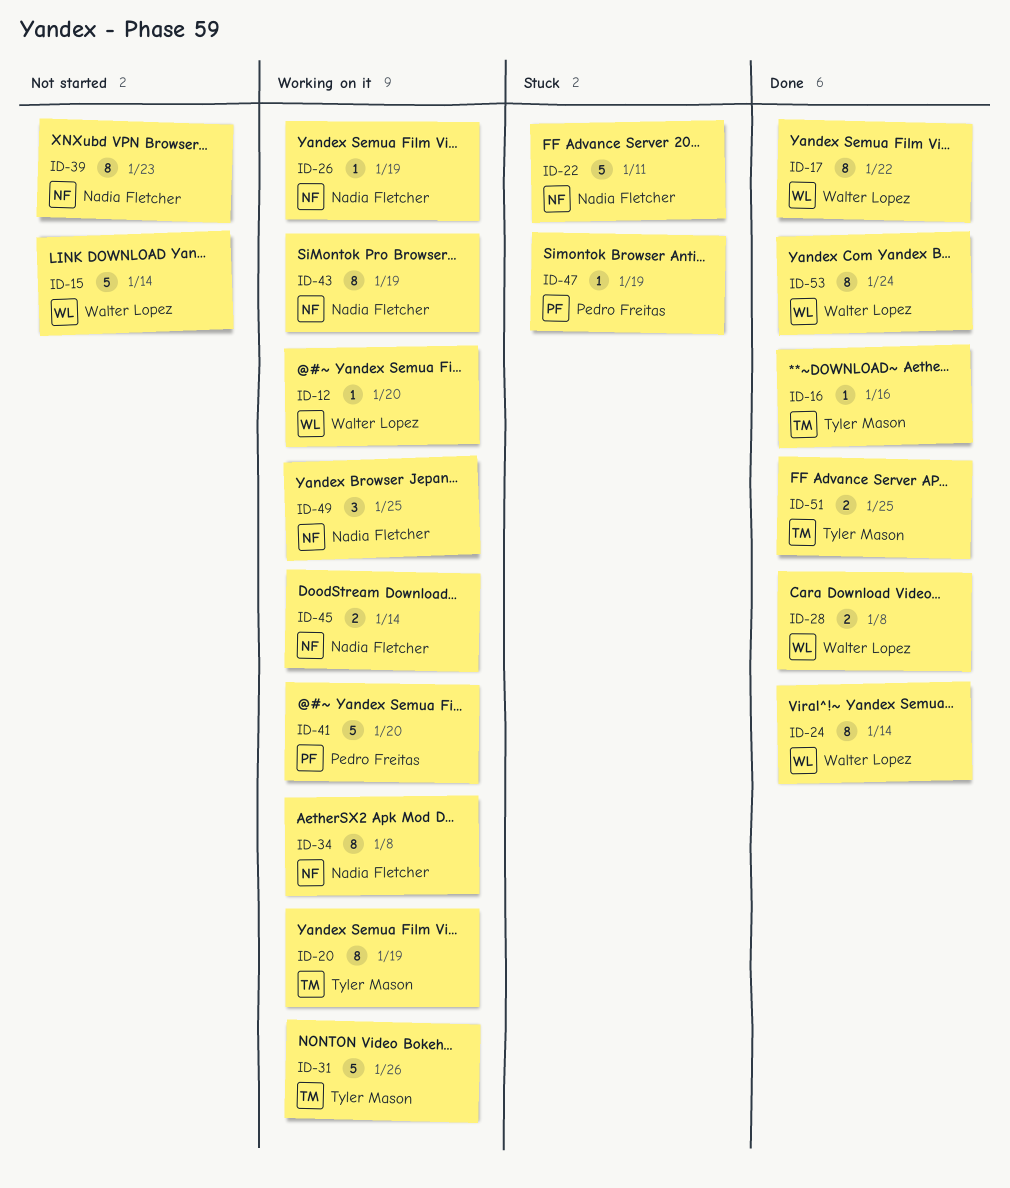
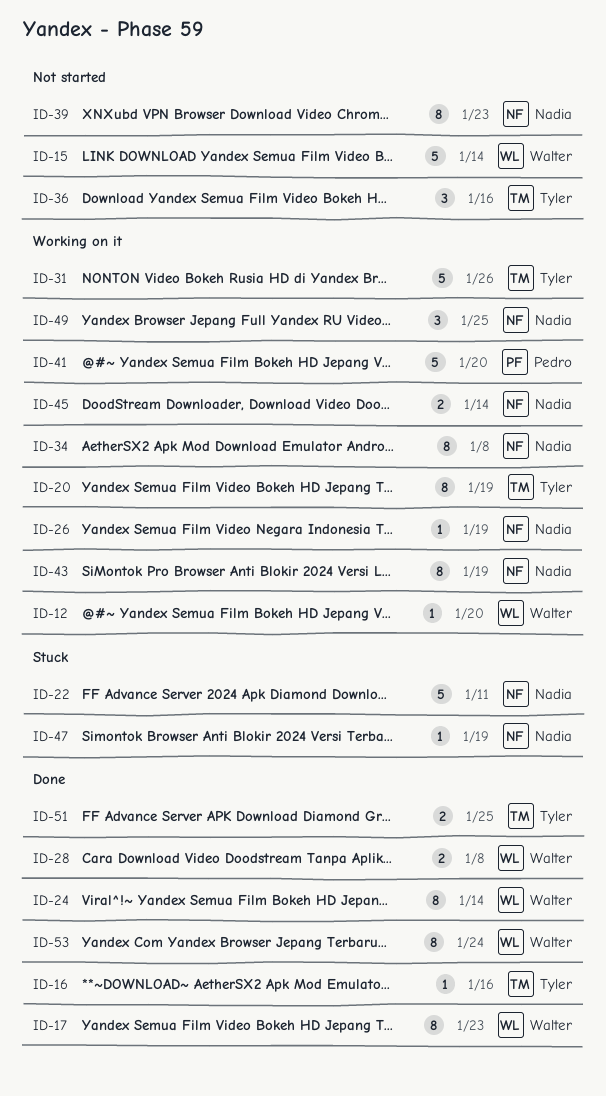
ID-17, due: Jan 22 -> Jan 23
ID-36: none -> present
ID-47, owner: Pedro Freitas -> Nadia Fletcher

